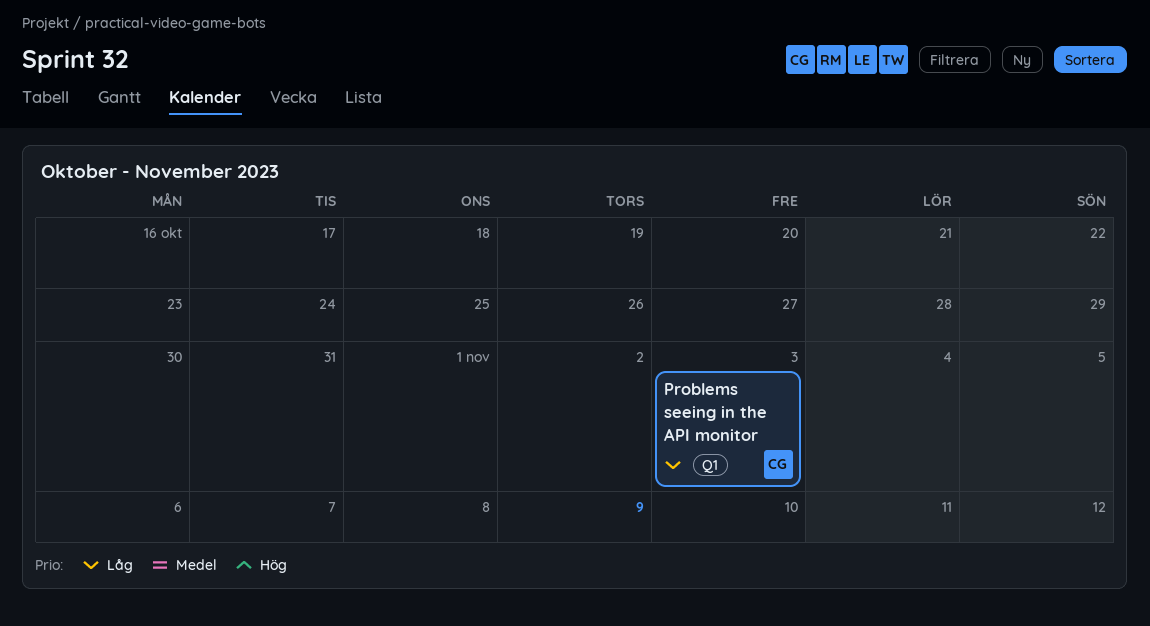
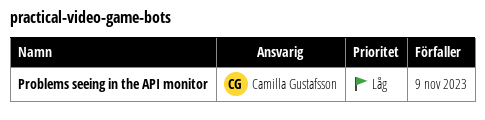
Problems seeing in the API monitor, due: Nov 3 -> Nov 9

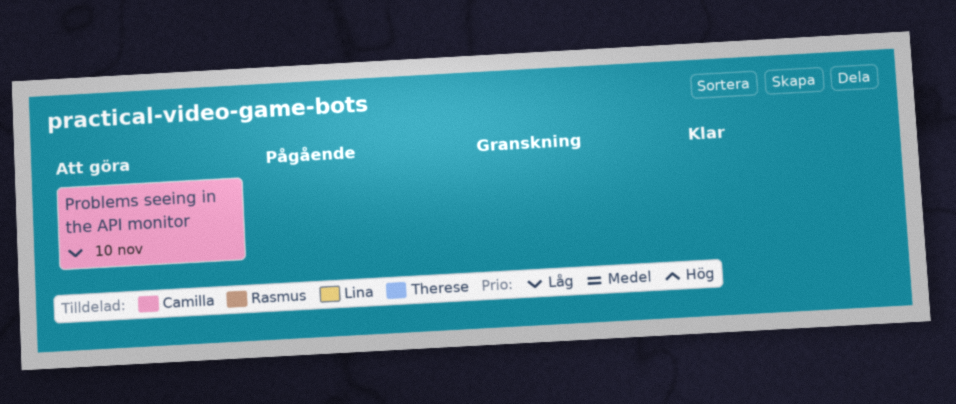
Problems seeing in the API monitor, due: Nov 9 -> Nov 10

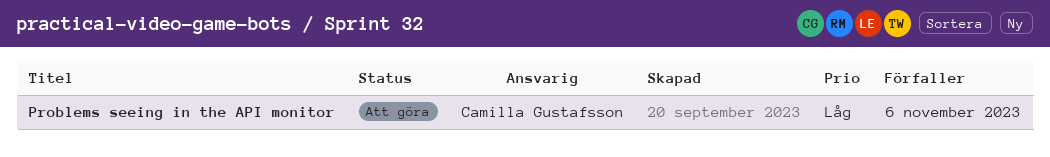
Problems seeing in the API monitor, due: Nov 10 -> Nov 6

